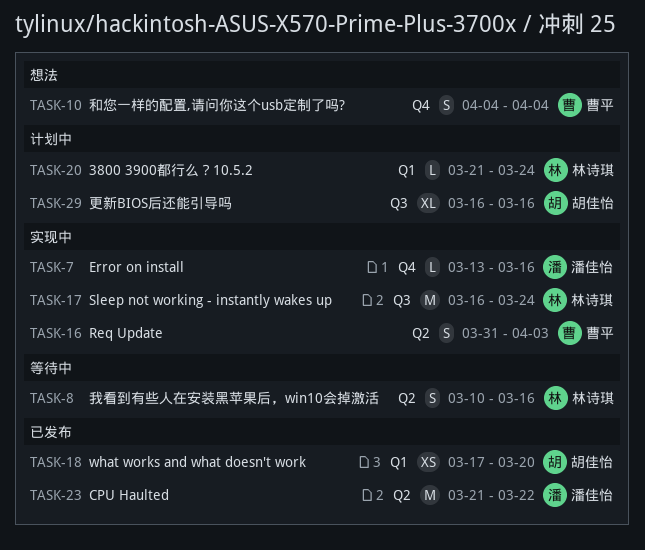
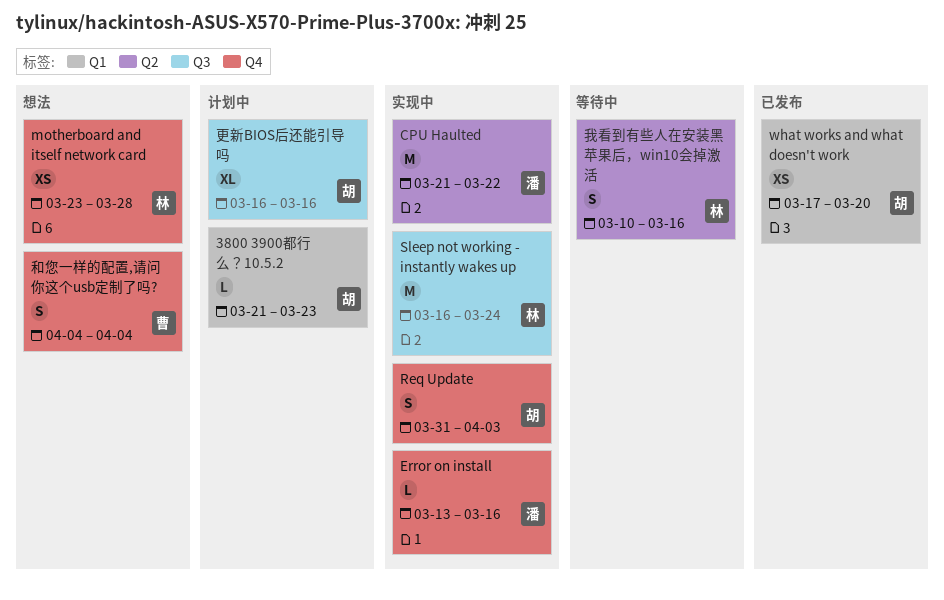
3800 3900都行么？10.5.2, owner: 林诗琪 -> 胡佳怡
3800 3900都行么？10.5.2, due: Mar 24 -> Mar 23
CPU Haulted, status: 已发布 -> 实现中
motherboard and itself network card: none -> present
Req Update, owner: 曹平 -> 胡佳怡
Req Update, label: Q2 -> Q4

